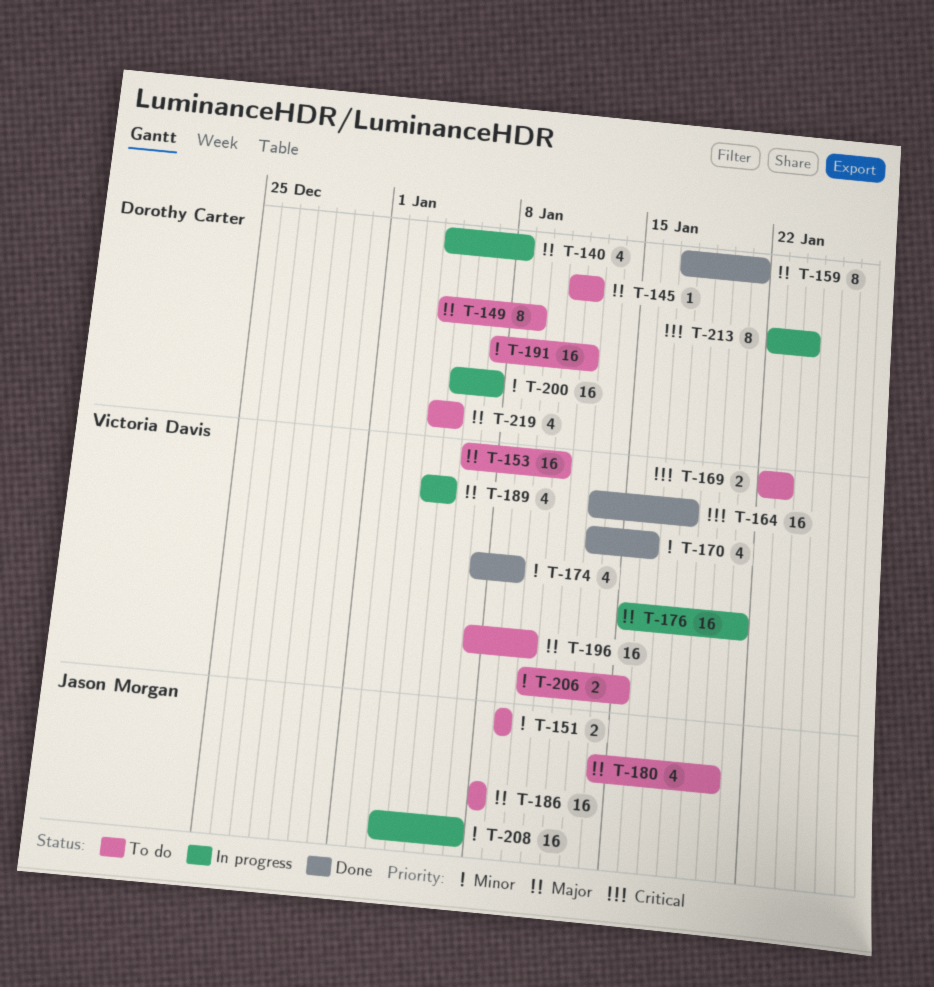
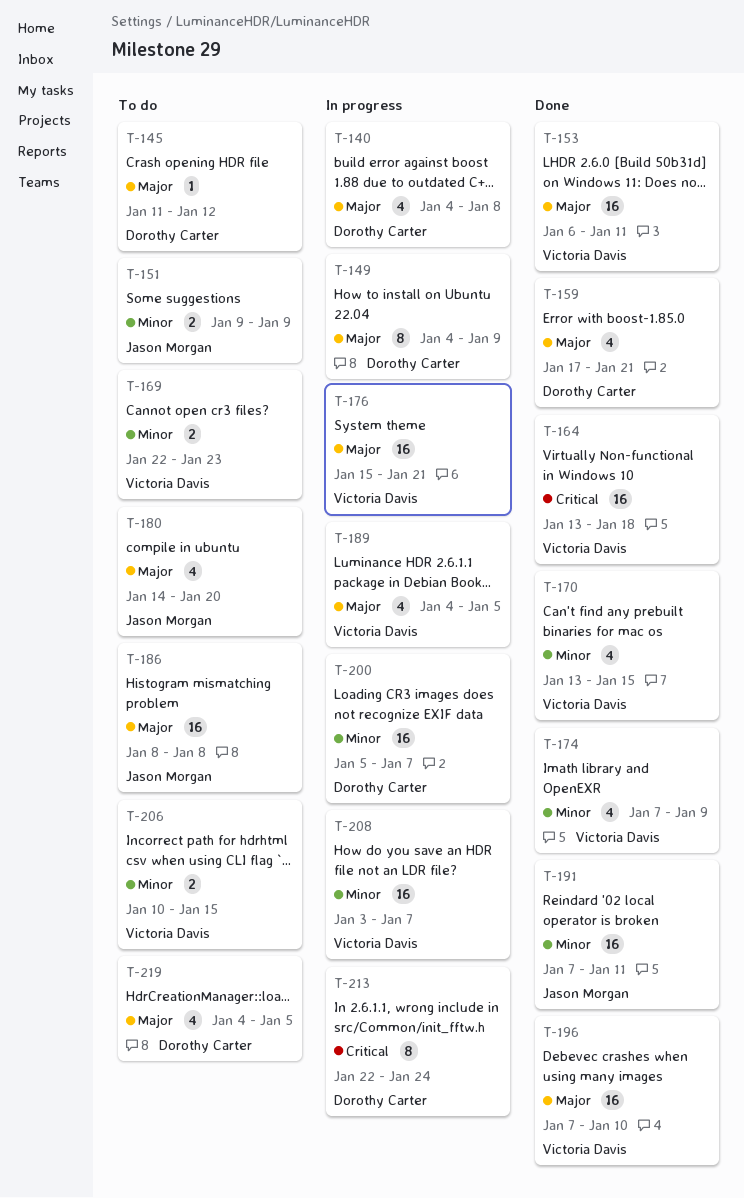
T-149, status: To do -> In progress
T-153, status: To do -> Done
T-159, estimate: 8 -> 4
T-169, priority: Critical -> Minor
T-170, due: Jan 16 -> Jan 15
T-191, status: To do -> Done
T-191, owner: Dorothy Carter -> Jason Morgan
T-191, due: Jan 12 -> Jan 11
T-196, status: To do -> Done
T-208, owner: Jason Morgan -> Victoria Davis

